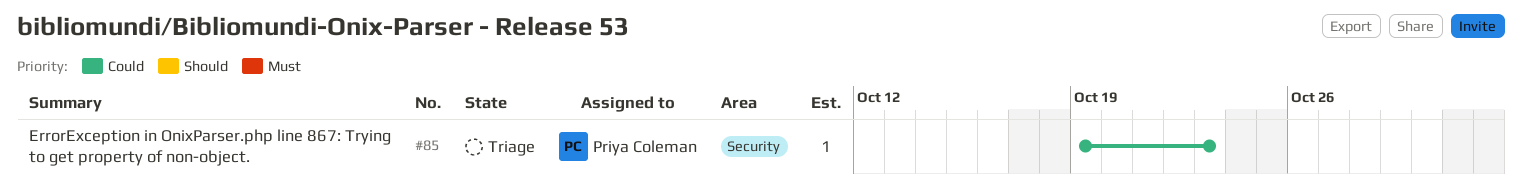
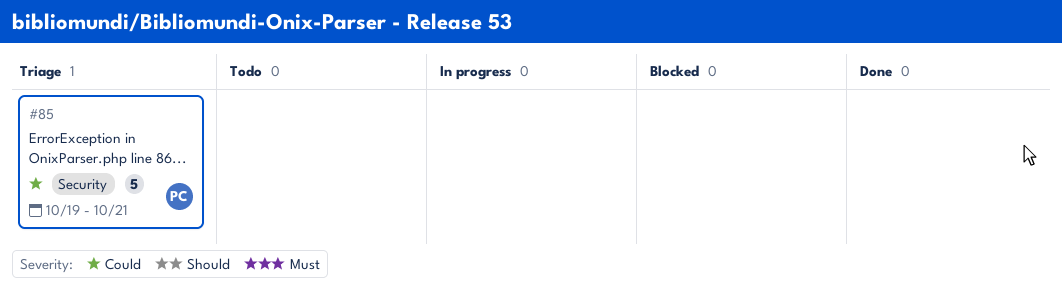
#85, estimate: 1 -> 5
#85, due: Oct 23 -> Oct 21

